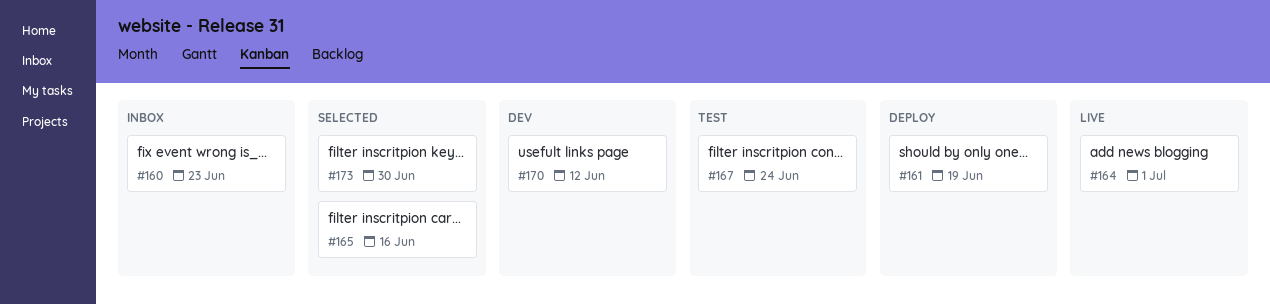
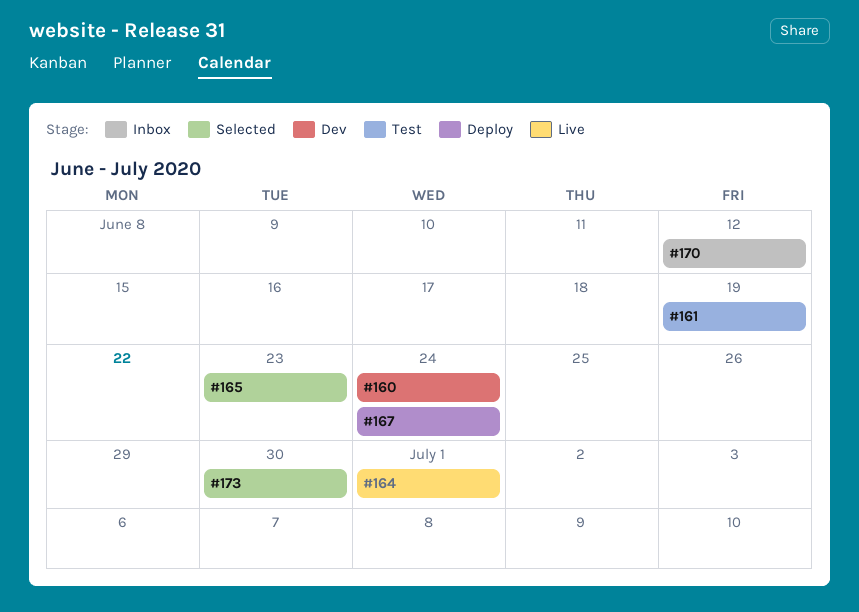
#160, status: Inbox -> Dev
#160, due: Jun 23 -> Jun 24
#161, status: Deploy -> Test
#165, due: Jun 16 -> Jun 23
#167, status: Test -> Deploy
#170, status: Dev -> Inbox

